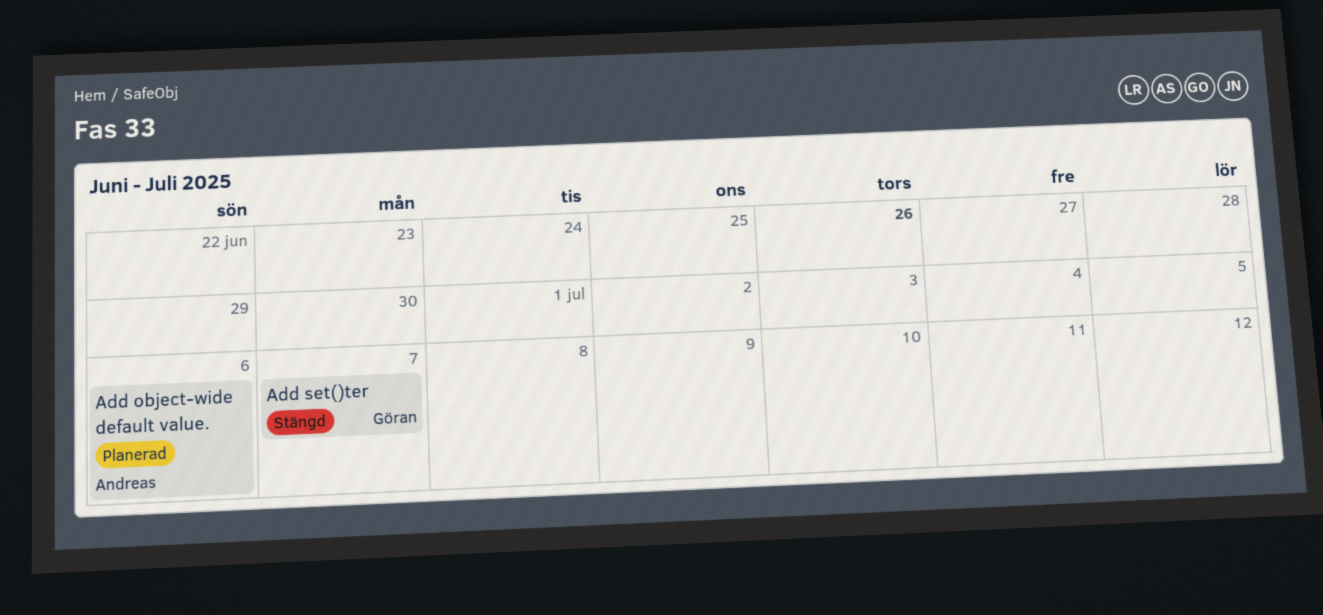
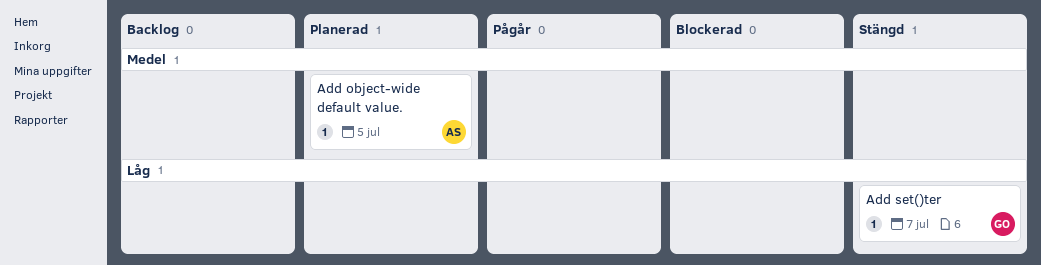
Add object-wide default value., due: Jul 6 -> Jul 5

